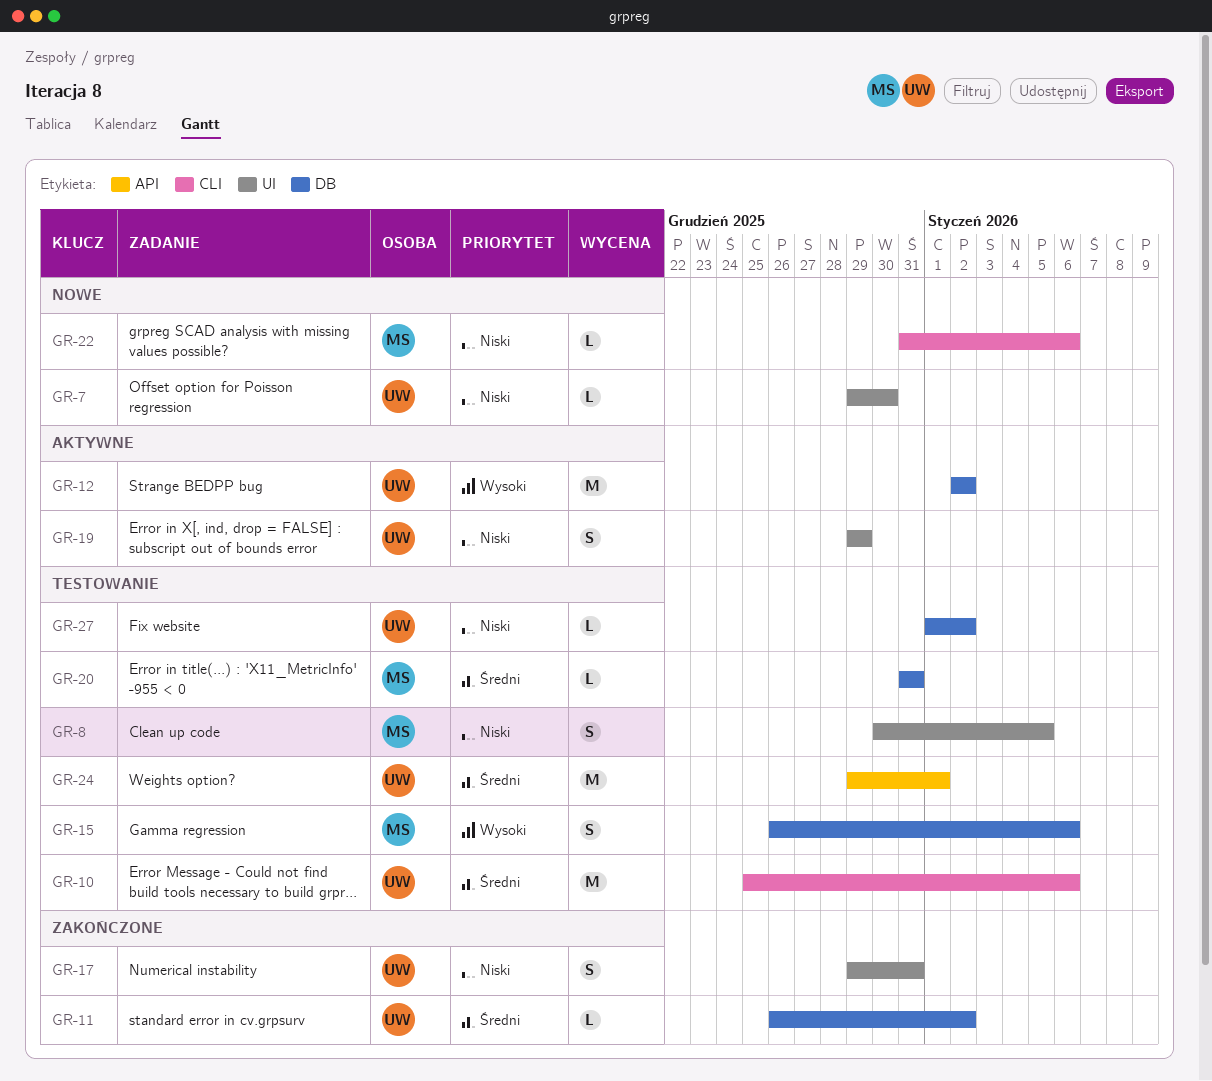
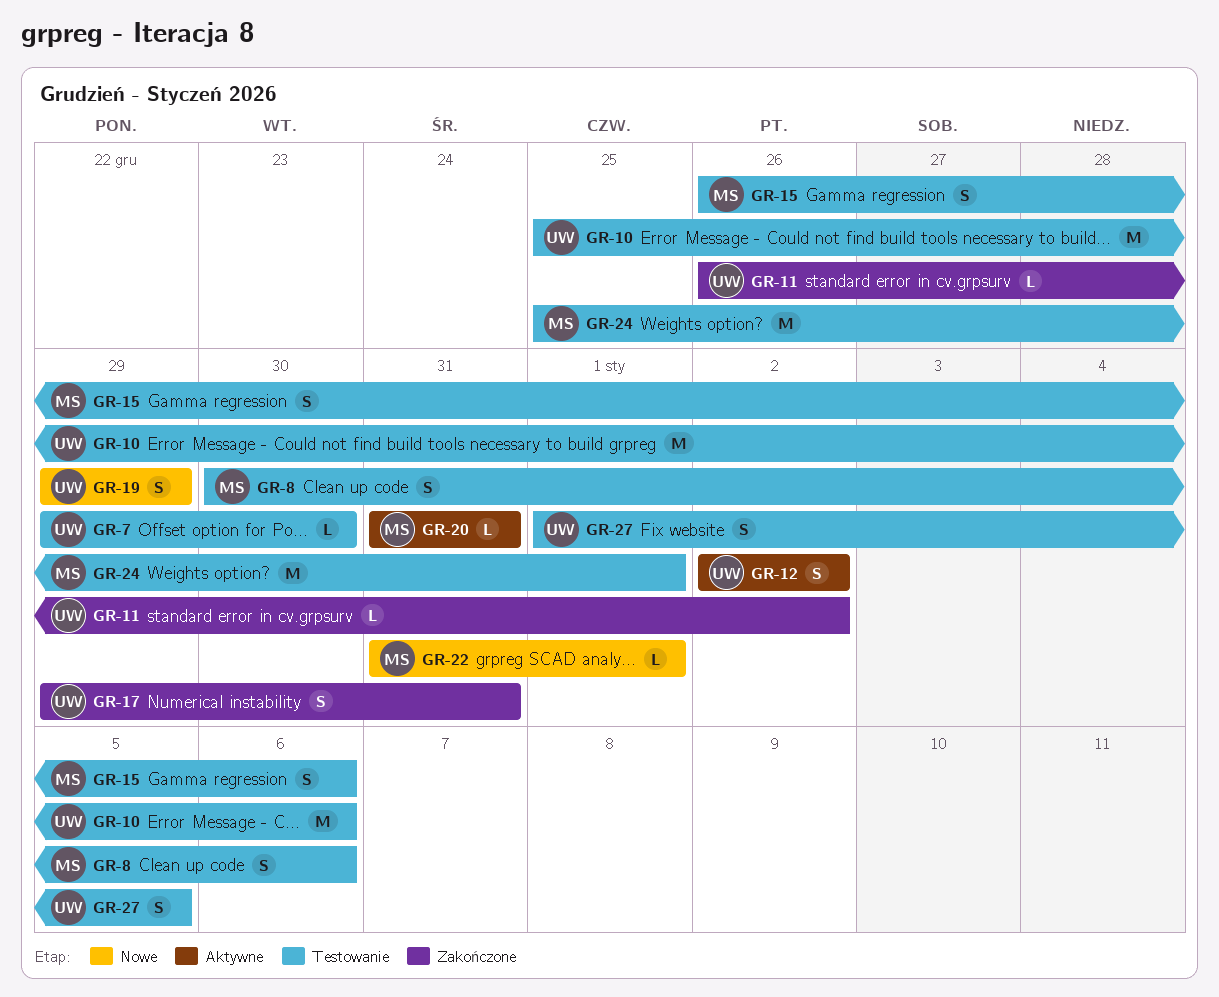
GR-7, status: Nowe -> Testowanie
GR-8, due: Jan 5 -> Jan 6
GR-12, estimate: M -> S
GR-19, status: Aktywne -> Nowe
GR-20, status: Testowanie -> Aktywne
GR-22, due: Jan 6 -> Jan 1
GR-24, owner: UW -> MS
GR-24, start: Dec 29 -> Dec 25
GR-27, estimate: L -> S
GR-27, due: Jan 2 -> Jan 5

